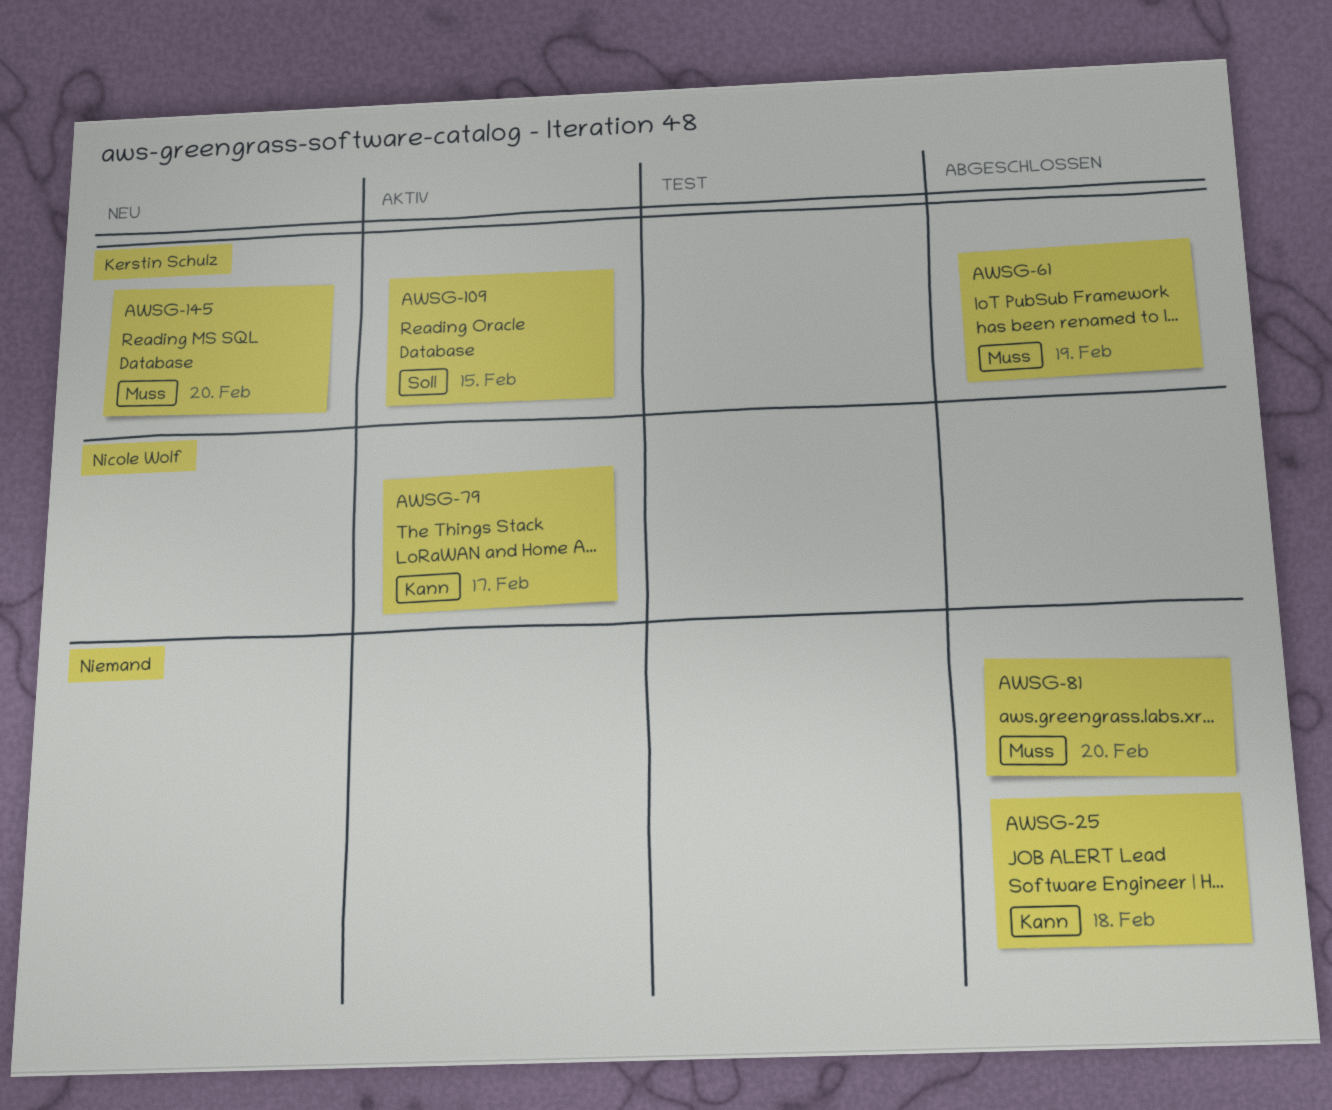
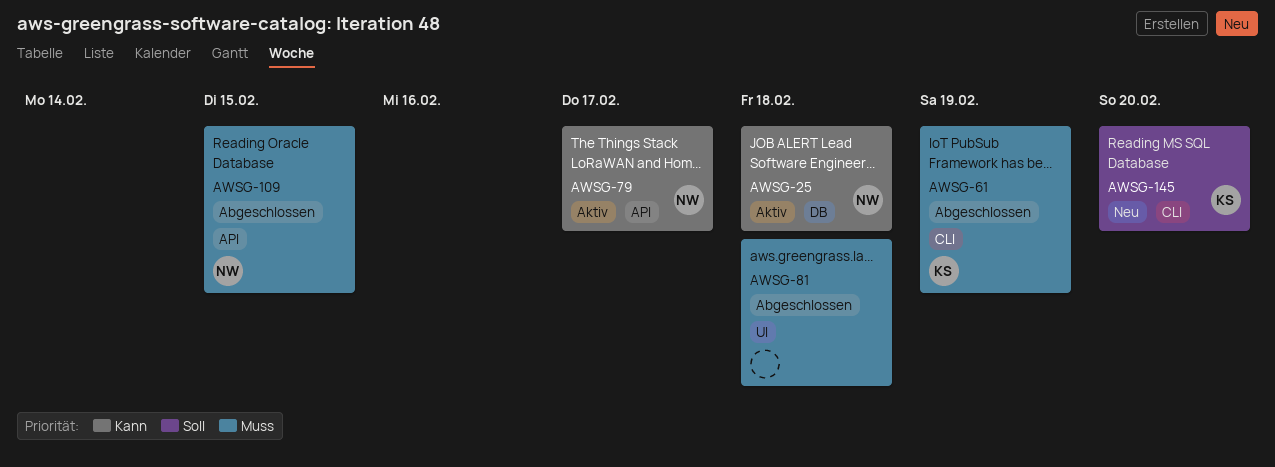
AWSG-25, status: Abgeschlossen -> Aktiv
AWSG-25, owner: none -> Nicole Wolf
AWSG-81, due: Feb 20 -> Feb 18
AWSG-109, status: Aktiv -> Abgeschlossen
AWSG-109, owner: Kerstin Schulz -> Nicole Wolf
AWSG-109, priority: Soll -> Muss
AWSG-145, priority: Muss -> Soll

